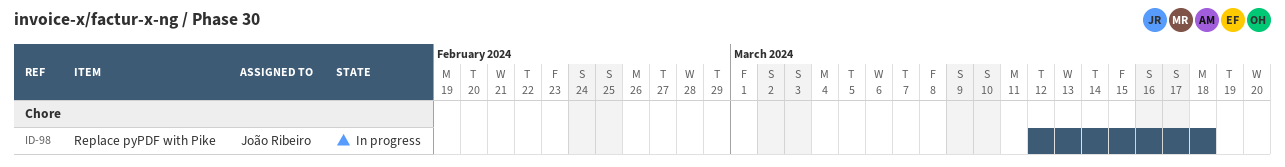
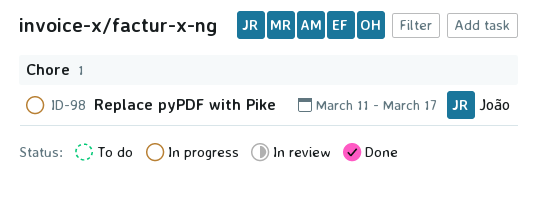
ID-98, start: Mar 12 -> Mar 11
ID-98, due: Mar 18 -> Mar 17

